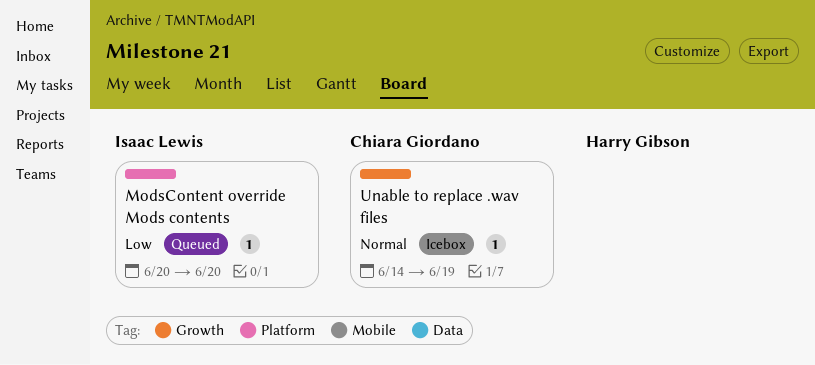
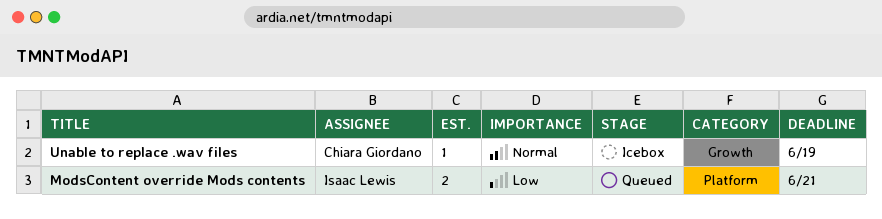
ModsContent override Mods contents, estimate: 1 -> 2
ModsContent override Mods contents, due: Jun 20 -> Jun 21

